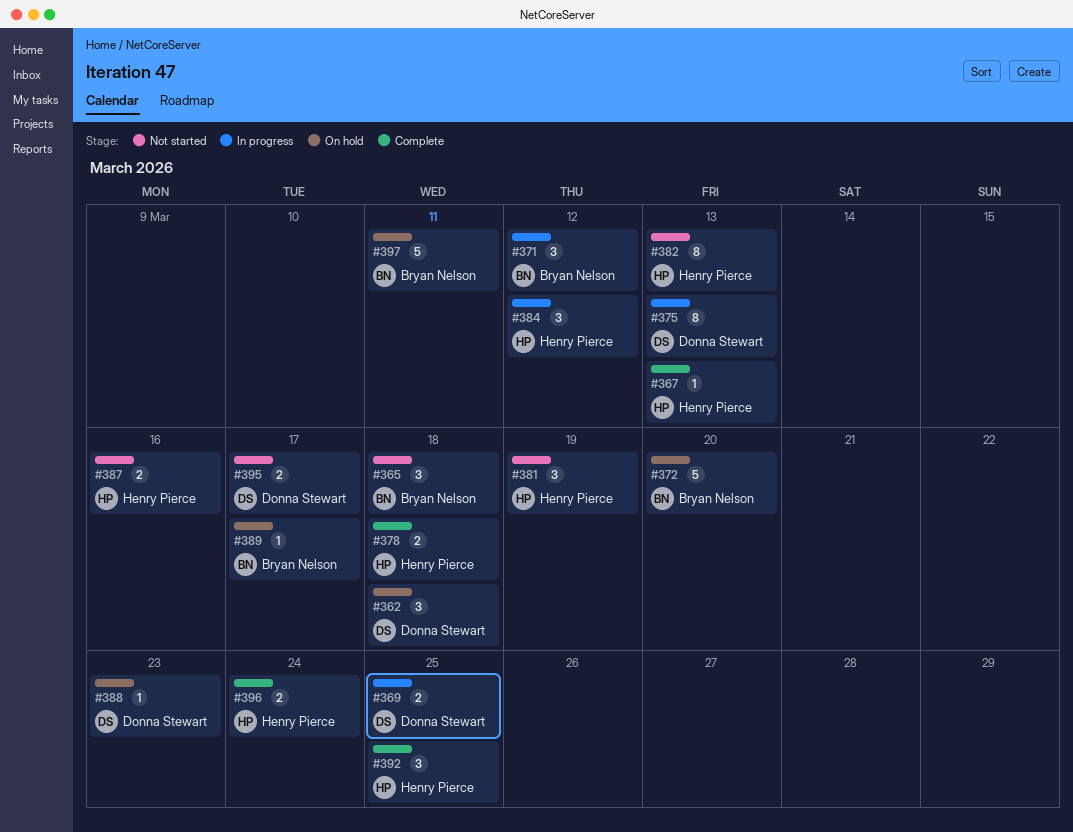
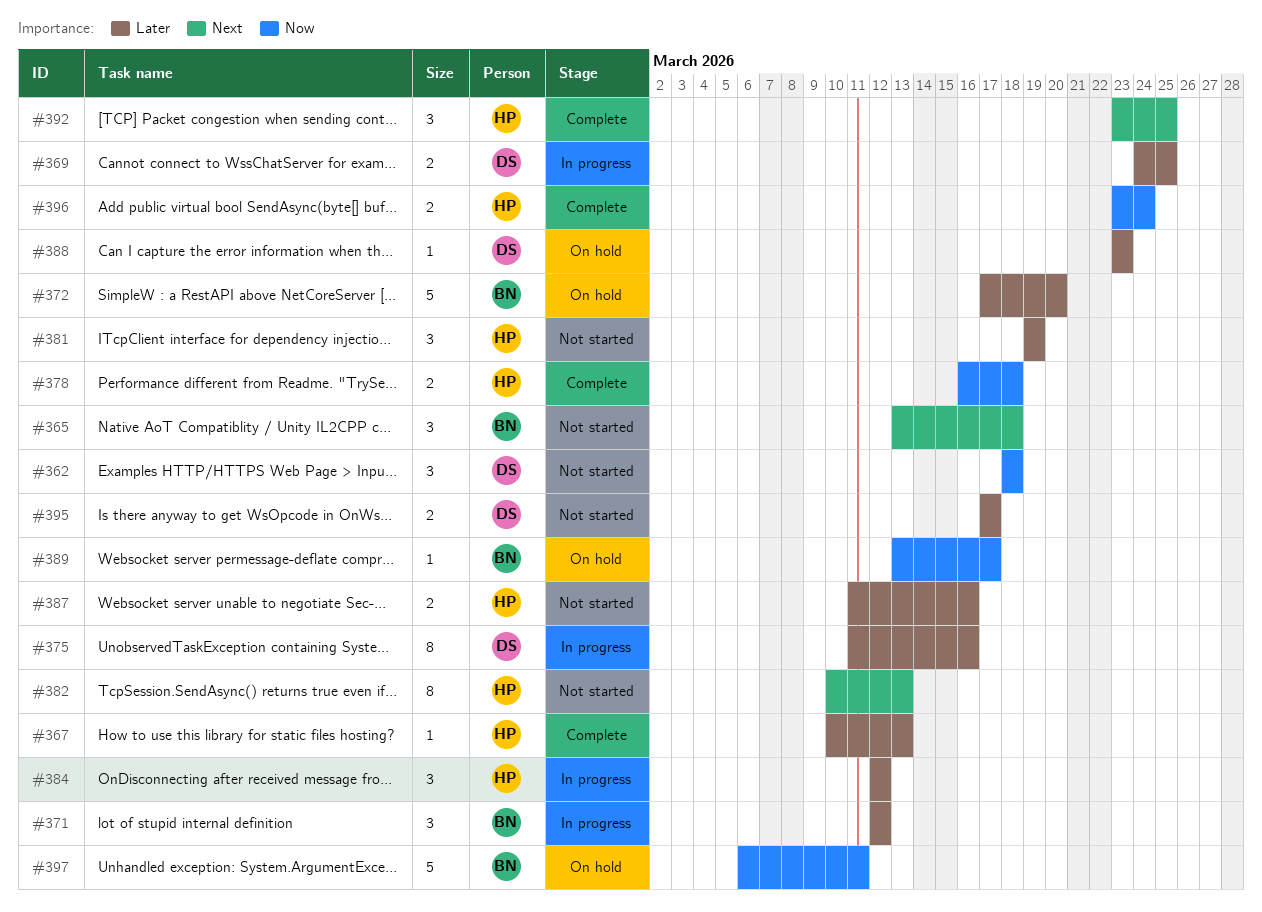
#362, status: On hold -> Not started
#375, due: Mar 13 -> Mar 16

